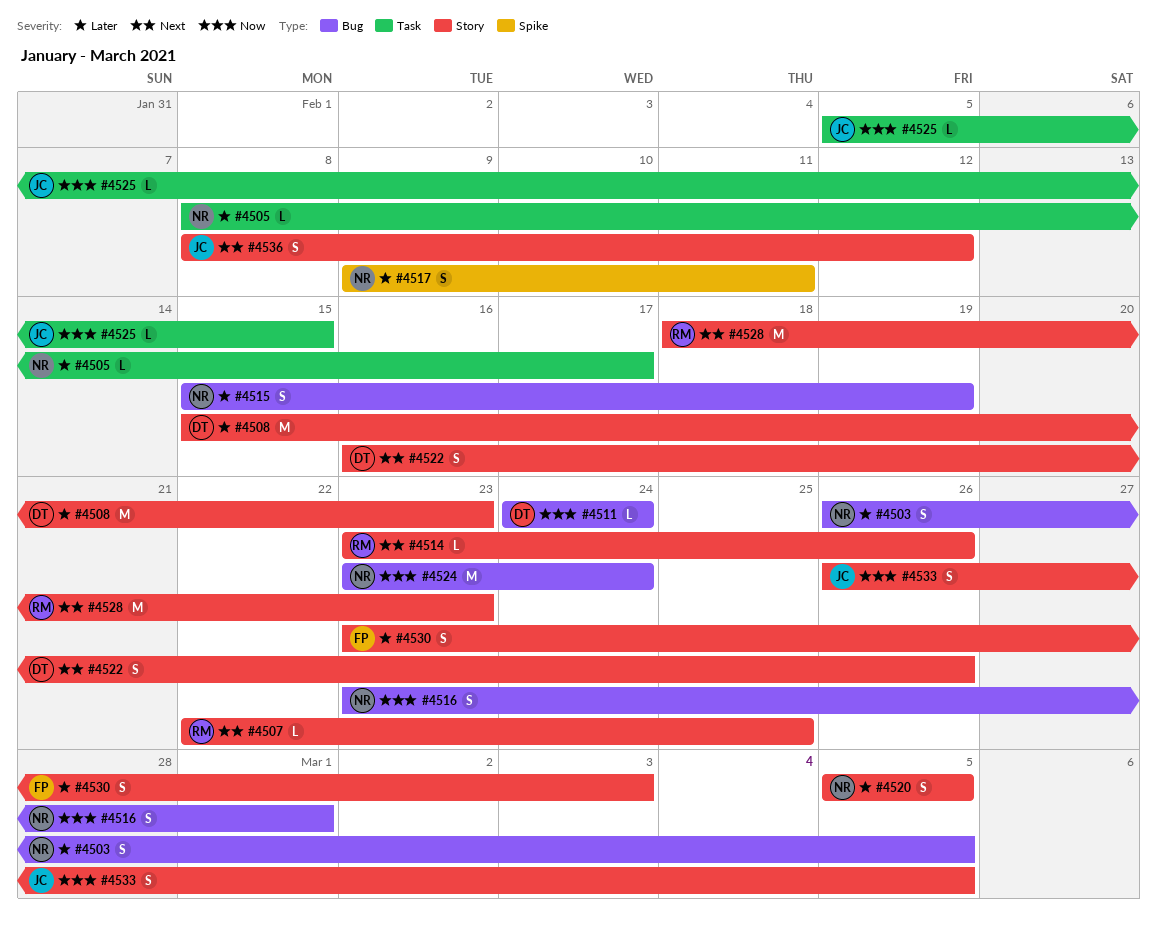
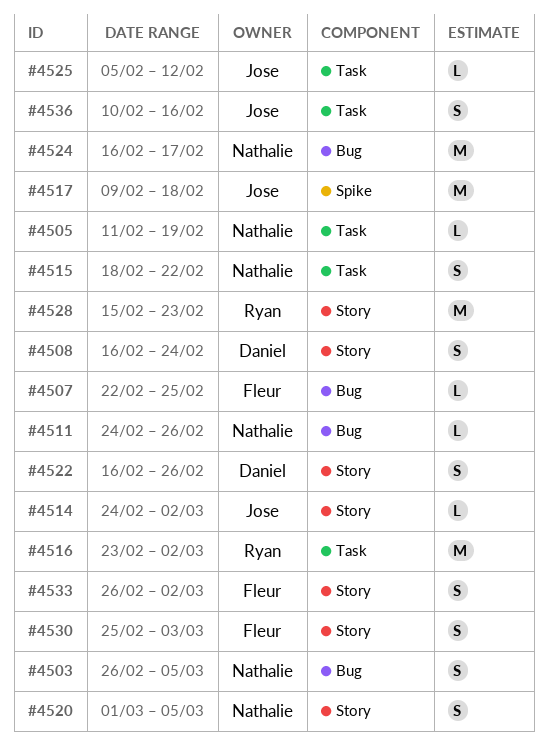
#4505, start: Feb 8 -> Feb 11
#4505, due: Feb 17 -> Feb 19
#4507, owner: Ryan -> Fleur
#4507, label: Story -> Bug
#4508, estimate: M -> S
#4508, start: Feb 15 -> Feb 16
#4508, due: Feb 23 -> Feb 24
#4511, owner: Daniel -> Nathalie
#4511, due: Feb 24 -> Feb 26
#4514, owner: Ryan -> Jose
#4514, start: Feb 23 -> Feb 24
#4514, due: Feb 26 -> Mar 2
#4515, label: Bug -> Task
#4515, start: Feb 15 -> Feb 18
#4515, due: Feb 19 -> Feb 22
#4516, owner: Nathalie -> Ryan
#4516, label: Bug -> Task
#4516, estimate: S -> M
#4516, due: Mar 1 -> Mar 2
#4517, owner: Nathalie -> Jose
#4517, estimate: S -> M
#4517, due: Feb 11 -> Feb 18
#4520, start: Mar 5 -> Mar 1
#4524, start: Feb 23 -> Feb 16
#4524, due: Feb 24 -> Feb 17
#4525, due: Feb 15 -> Feb 12
#4528, start: Feb 18 -> Feb 15
#4530, start: Feb 23 -> Feb 25
#4533, owner: Jose -> Fleur
#4533, due: Mar 5 -> Mar 2
#4536, label: Story -> Task
#4536, start: Feb 8 -> Feb 10
#4536, due: Feb 12 -> Feb 16

